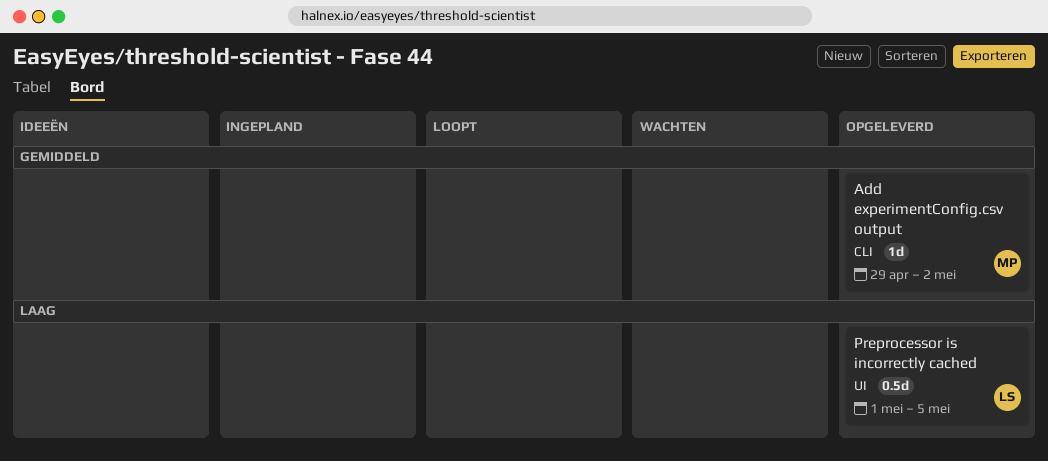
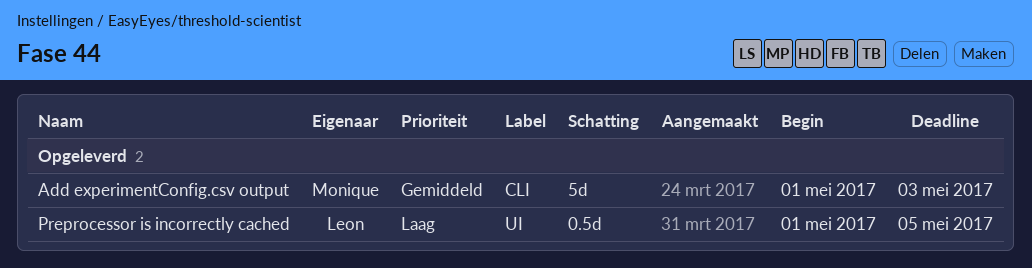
Add experimentConfig.csv output, estimate: 1d -> 5d
Add experimentConfig.csv output, start: Apr 29 -> May 1
Add experimentConfig.csv output, due: May 2 -> May 3

